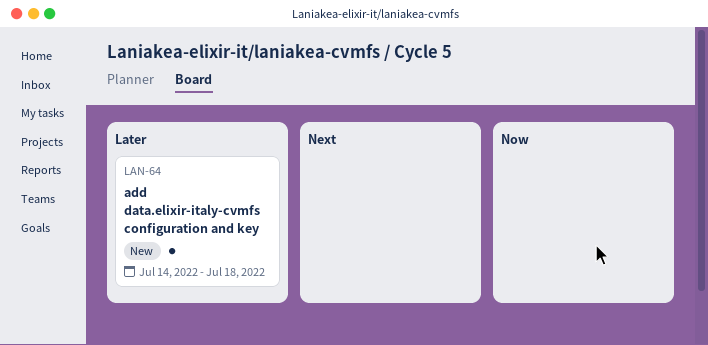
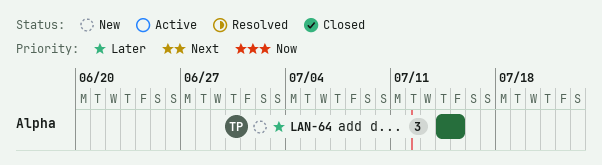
LAN-64, estimate: 1 -> 3
LAN-64, due: Jul 18 -> Jul 15

